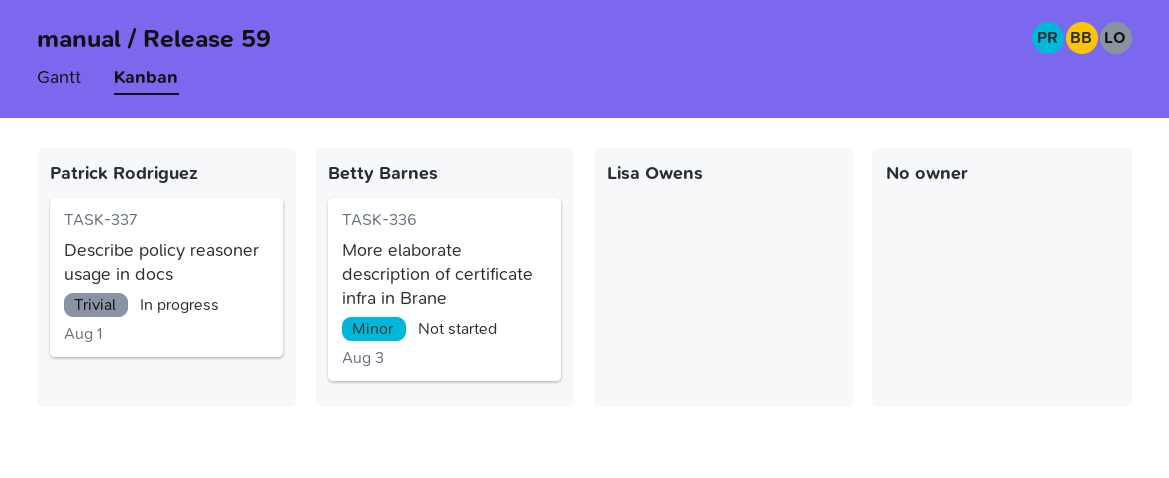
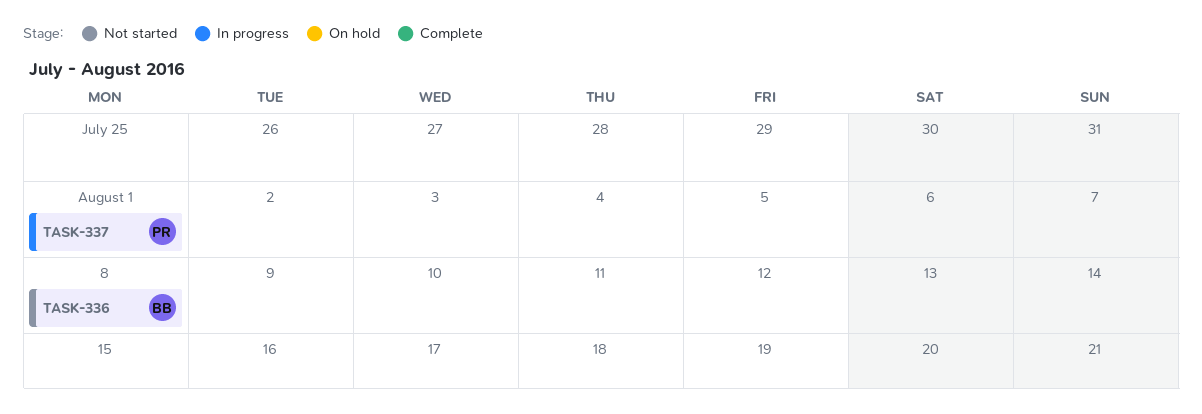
TASK-336, due: Aug 3 -> Aug 8

